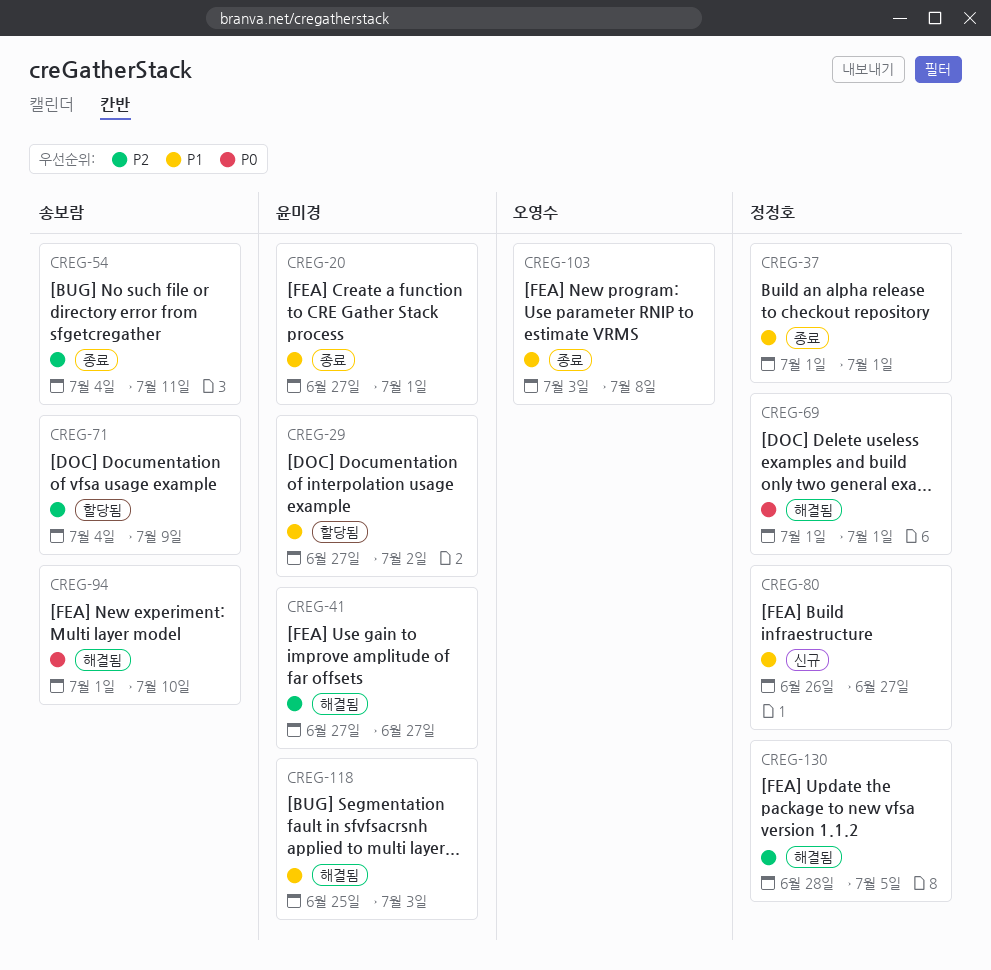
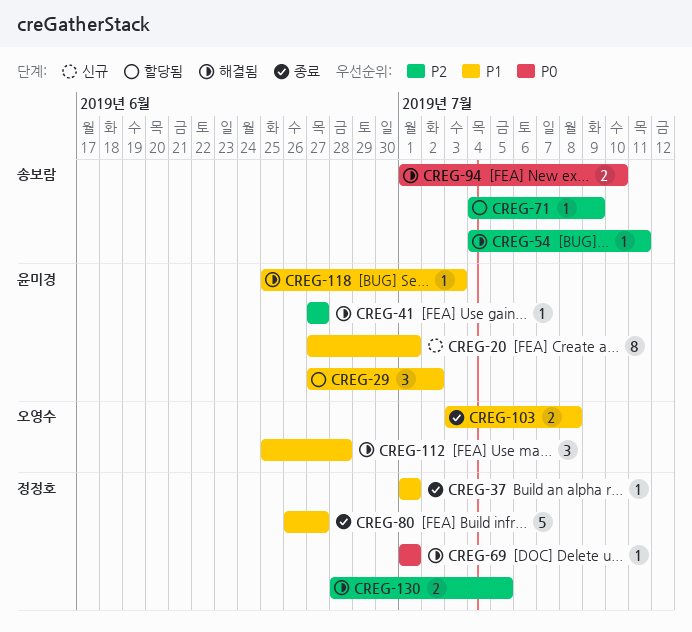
CREG-20, status: 종료 -> 신규
CREG-54, status: 종료 -> 해결됨
CREG-80, status: 신규 -> 종료
CREG-112: none -> present

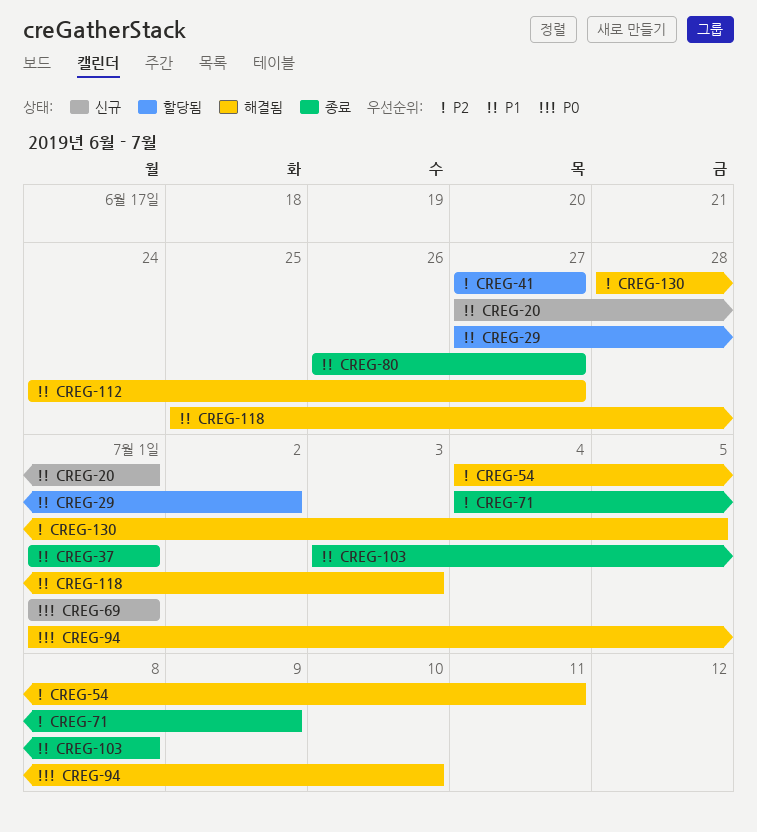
CREG-41, status: 해결됨 -> 할당됨
CREG-69, status: 해결됨 -> 신규
CREG-71, status: 할당됨 -> 종료
CREG-112, start: Jun 25 -> Jun 24
CREG-112, due: Jun 28 -> Jun 27

